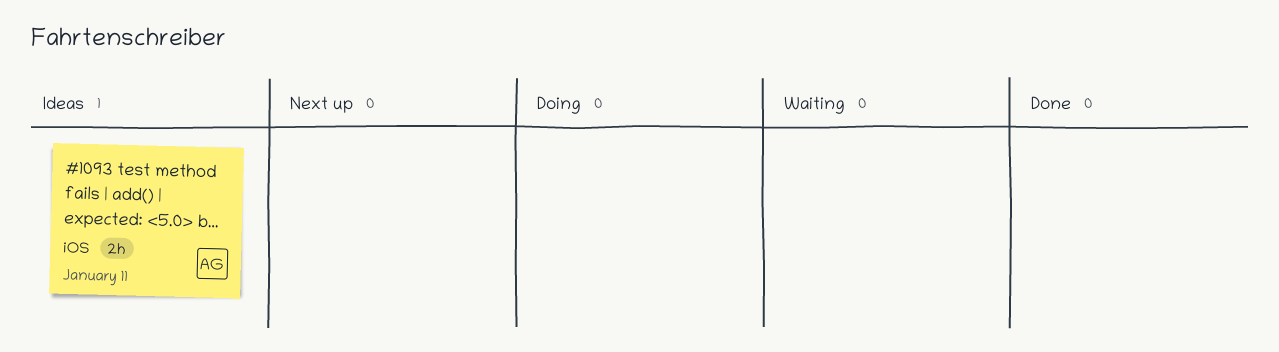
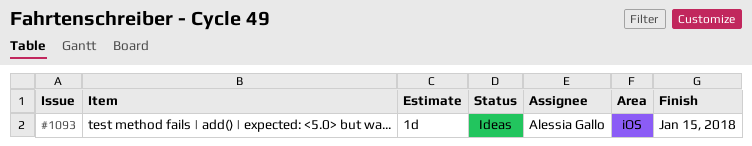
#1093, estimate: 2h -> 1d
#1093, due: Jan 11 -> Jan 15

